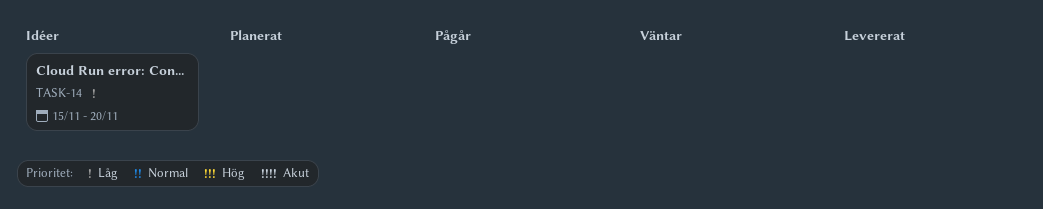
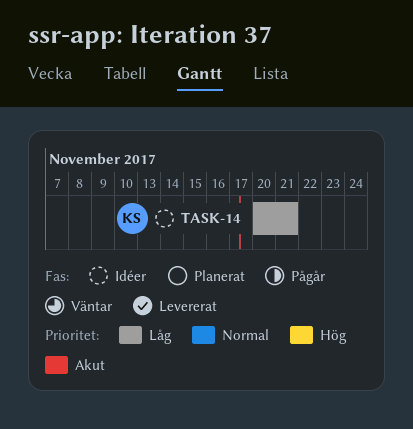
TASK-14, start: Nov 15 -> Nov 20
TASK-14, due: Nov 20 -> Nov 21

